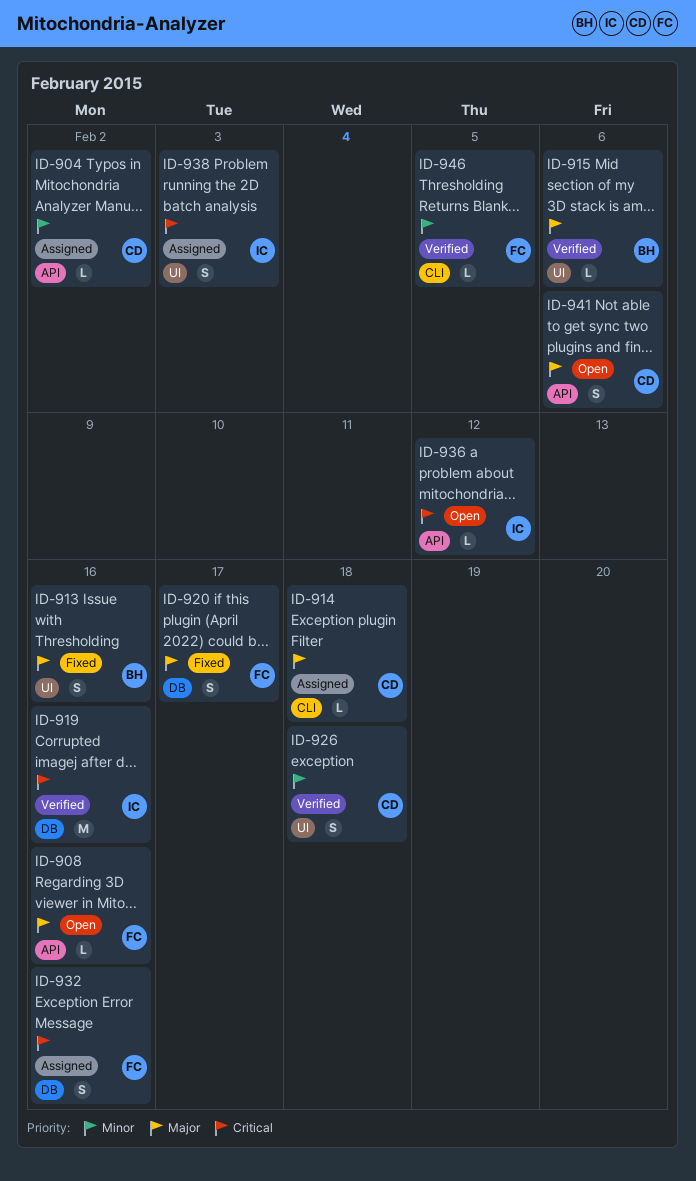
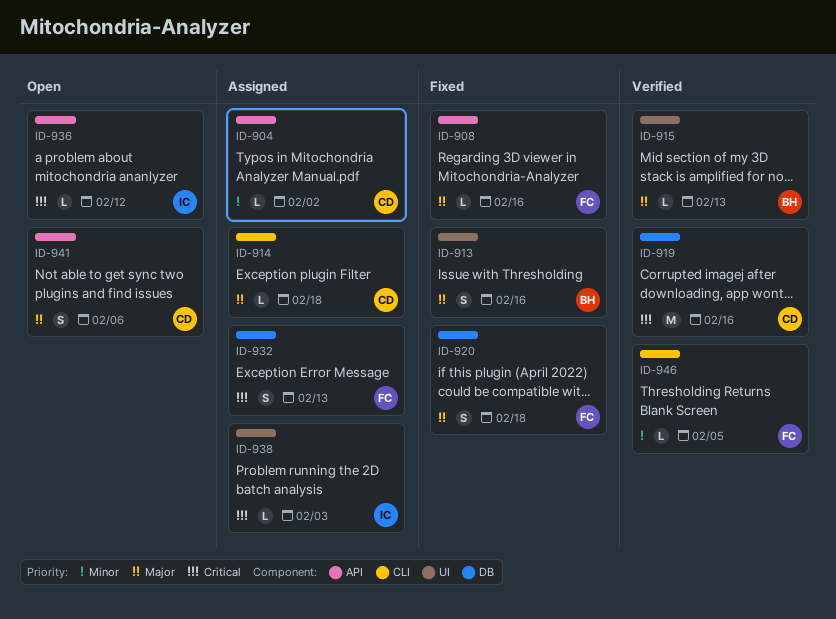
ID-908, status: Open -> Fixed
ID-915, due: Feb 6 -> Feb 13
ID-919, owner: IC -> CD
ID-920, due: Feb 17 -> Feb 18
ID-926: present -> none
ID-932, due: Feb 16 -> Feb 13
ID-938, estimate: S -> L

